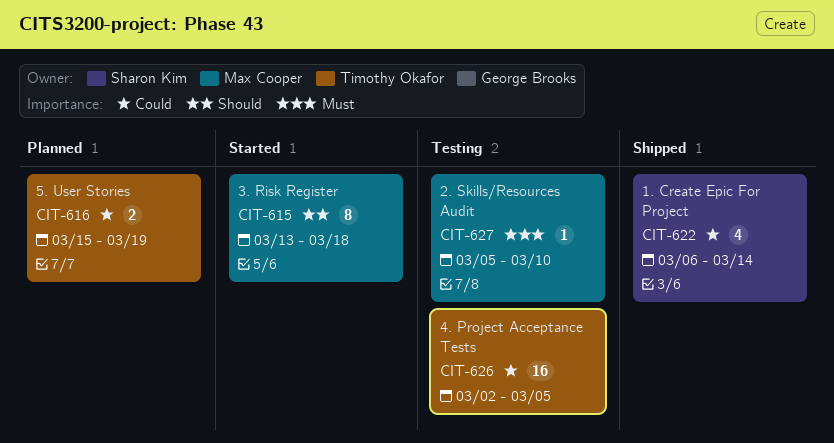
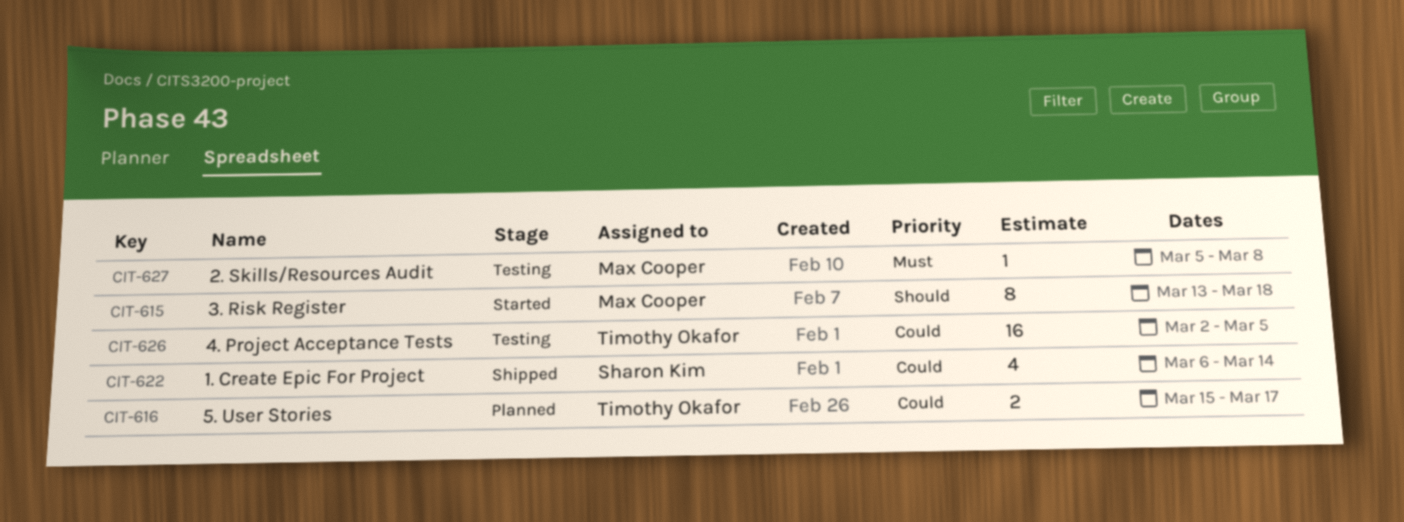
CIT-616, due: Mar 19 -> Mar 17
CIT-627, due: Mar 10 -> Mar 8

